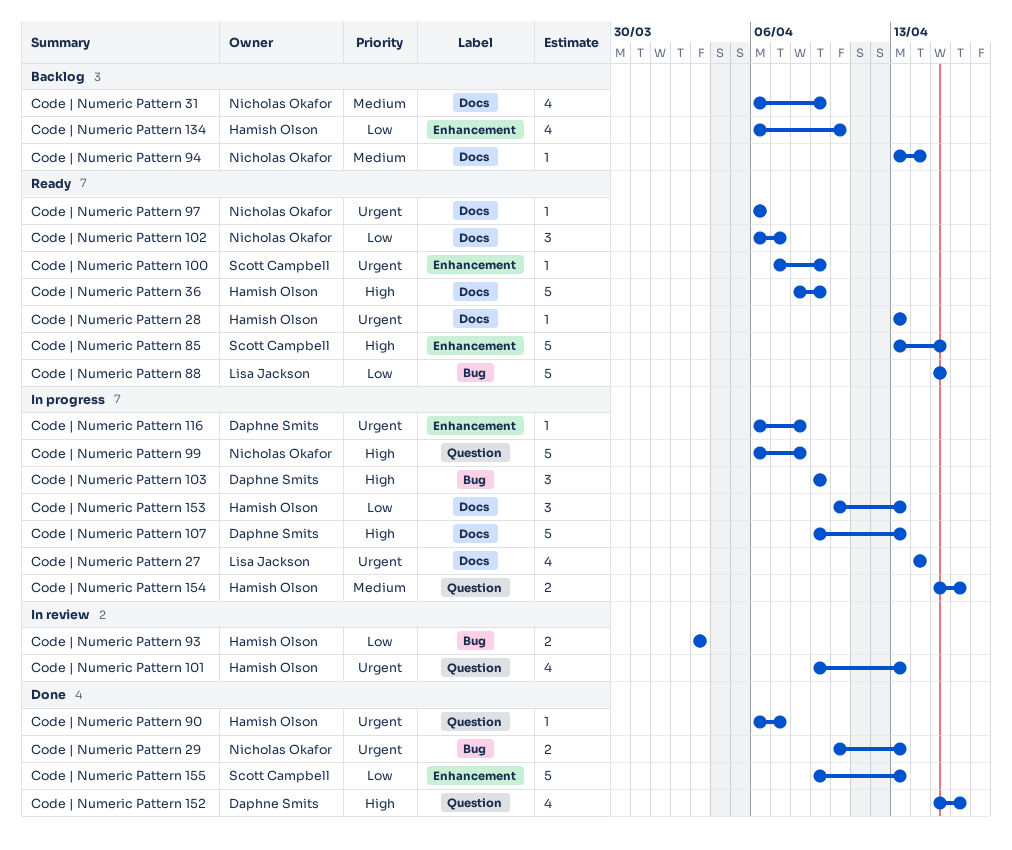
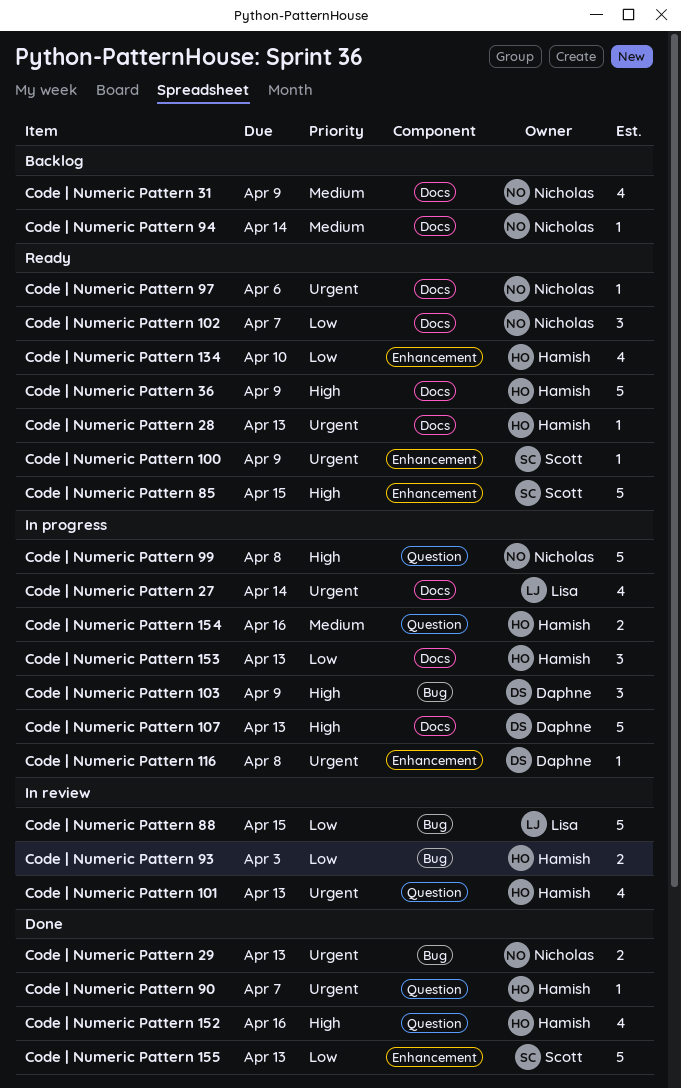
Code | Numeric Pattern 134, status: Backlog -> Ready
Code | Numeric Pattern 152, owner: Daphne Smits -> Hamish Olson
Code | Numeric Pattern 88, status: Ready -> In review

